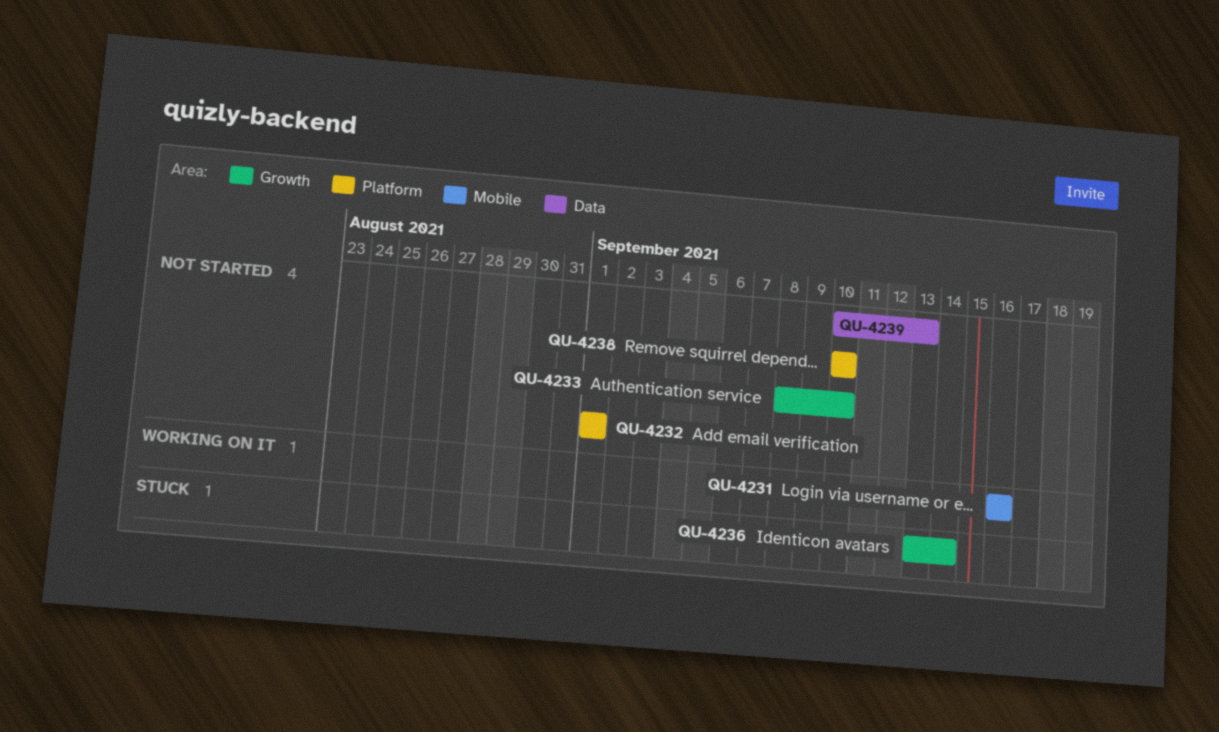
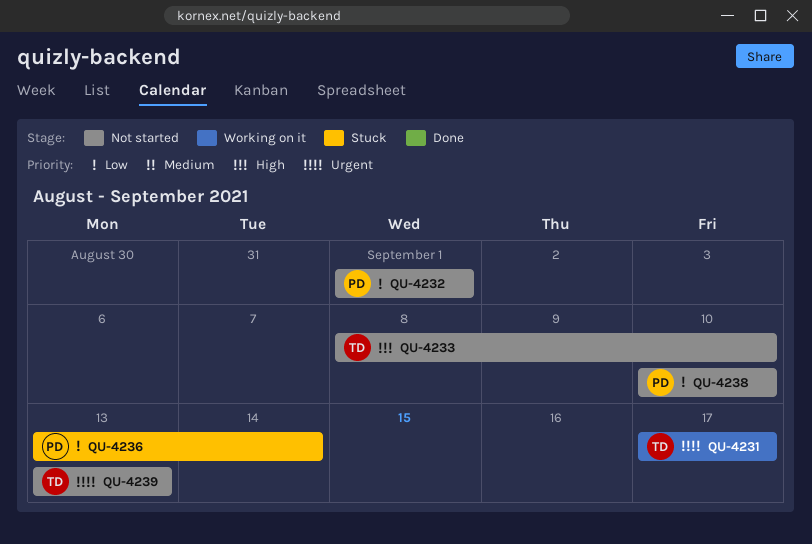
QU-4231, start: Sep 16 -> Sep 17
QU-4231, due: Sep 16 -> Sep 17
QU-4239, start: Sep 10 -> Sep 13

